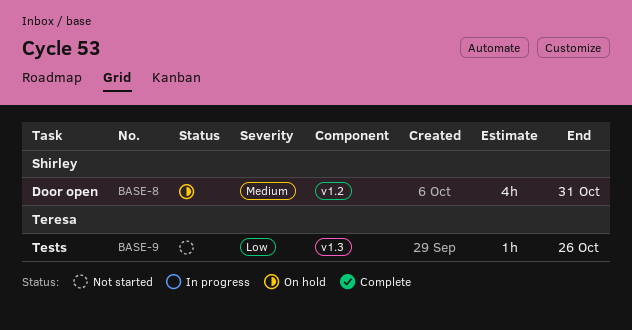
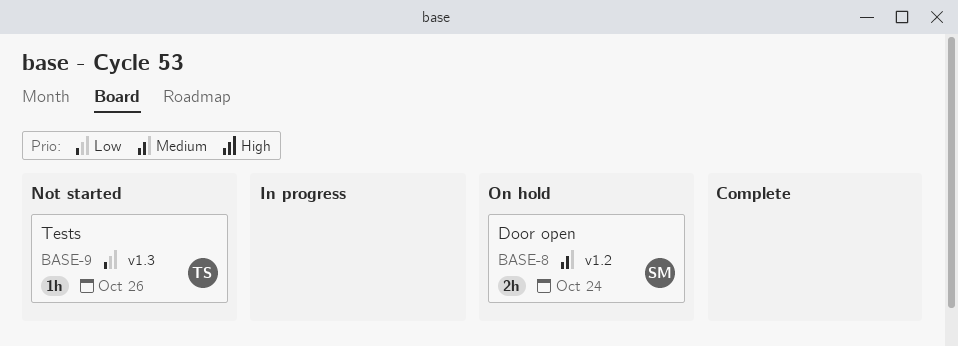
BASE-8, estimate: 4h -> 2h
BASE-8, due: Oct 31 -> Oct 24

